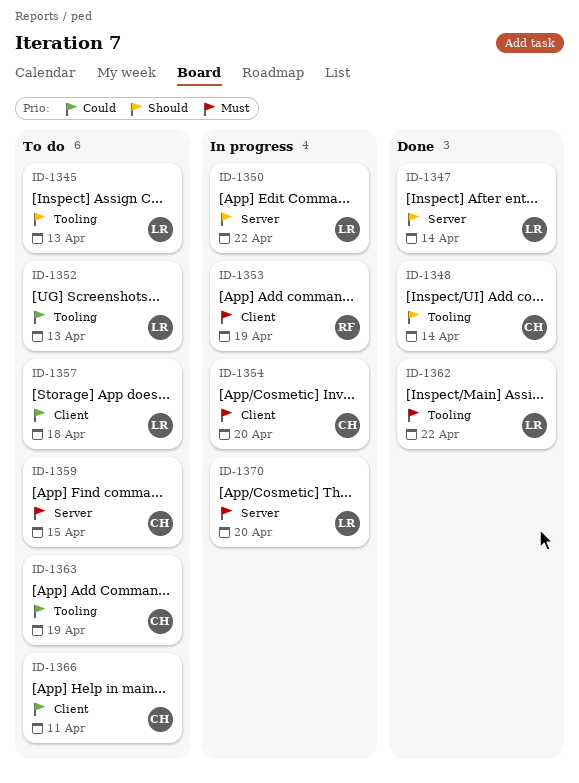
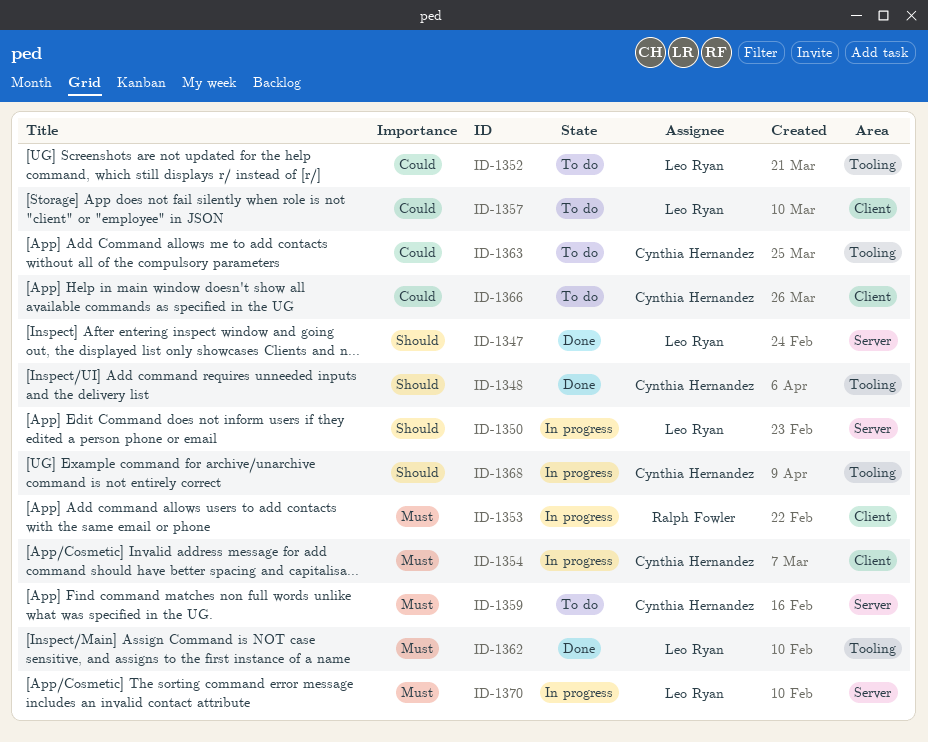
ID-1345: present -> none
ID-1368: none -> present

